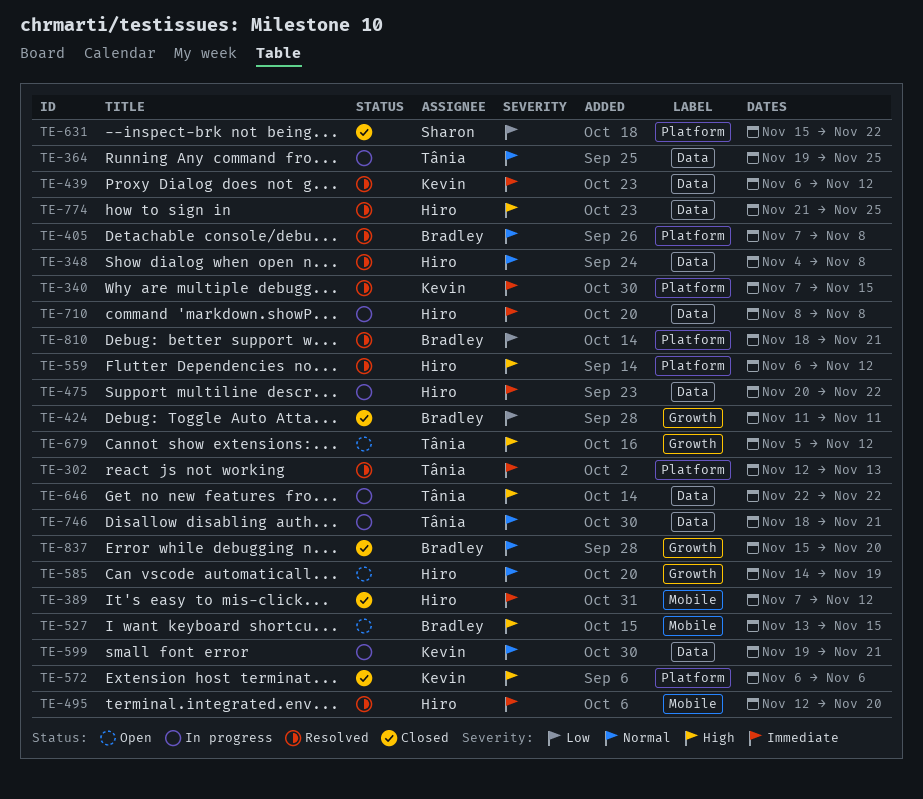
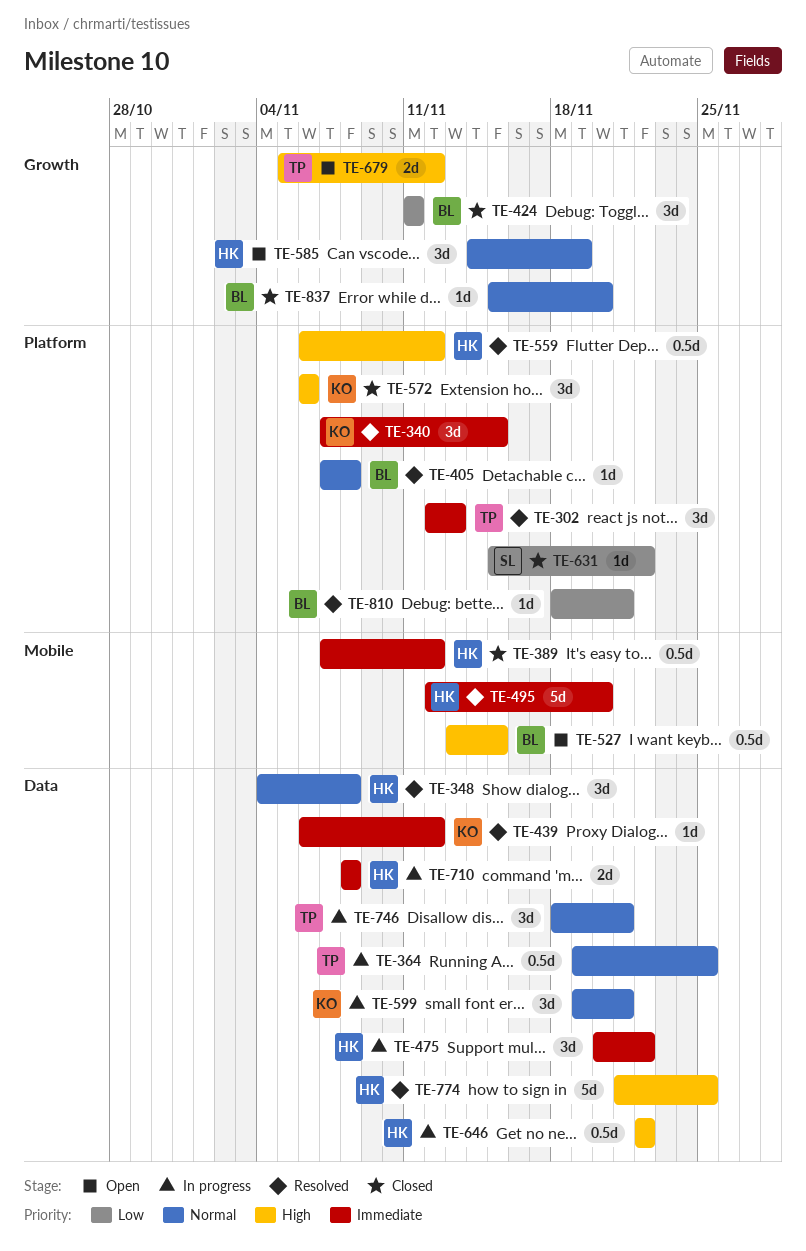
TE-646, owner: Tânia -> Hiro

